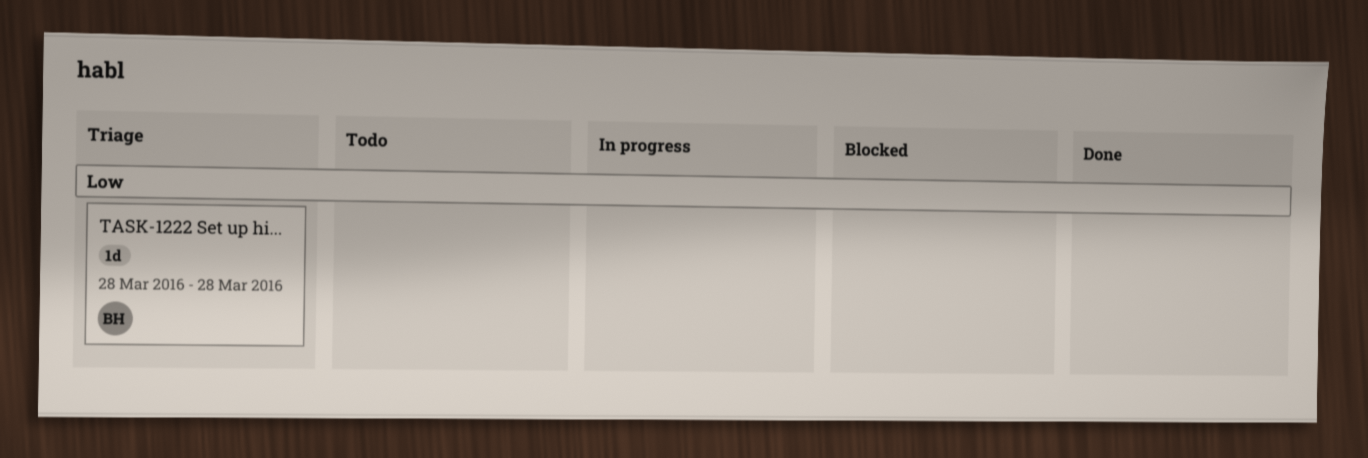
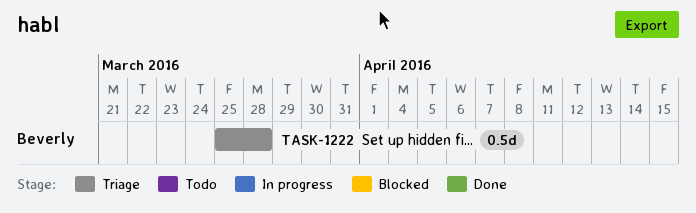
TASK-1222, estimate: 1d -> 0.5d
TASK-1222, start: Mar 28 -> Mar 25

